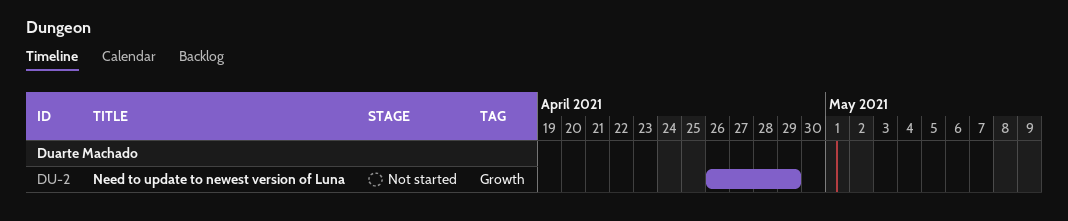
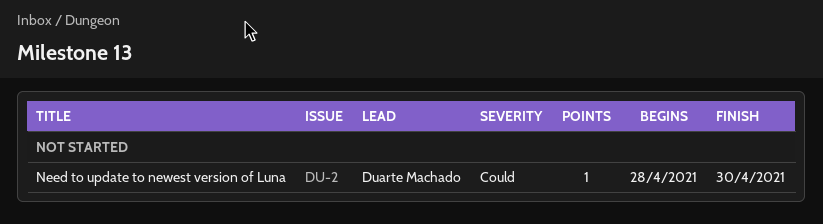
DU-2, start: Apr 26 -> Apr 28
DU-2, due: Apr 29 -> Apr 30

